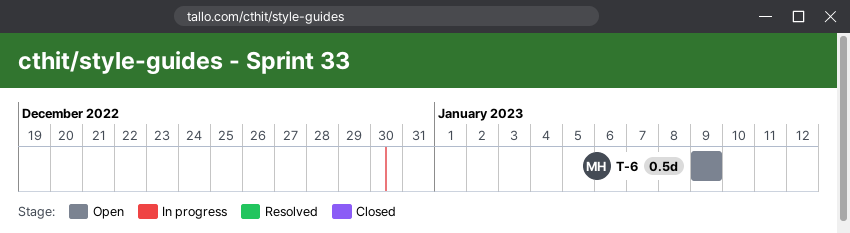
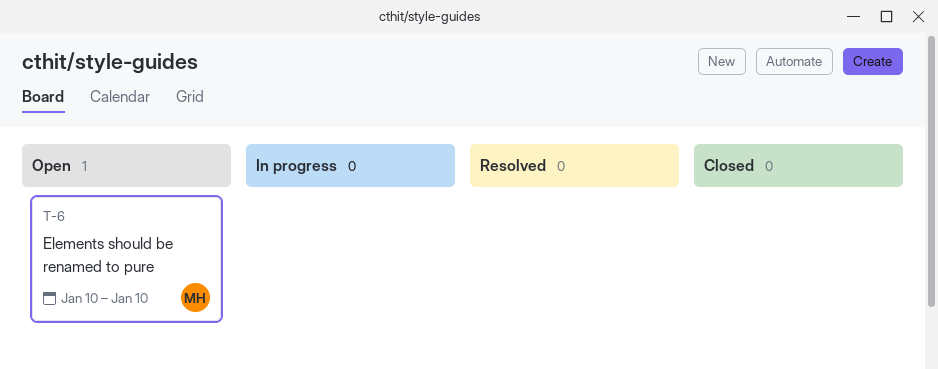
T-6, start: Jan 9 -> Jan 10
T-6, due: Jan 9 -> Jan 10

